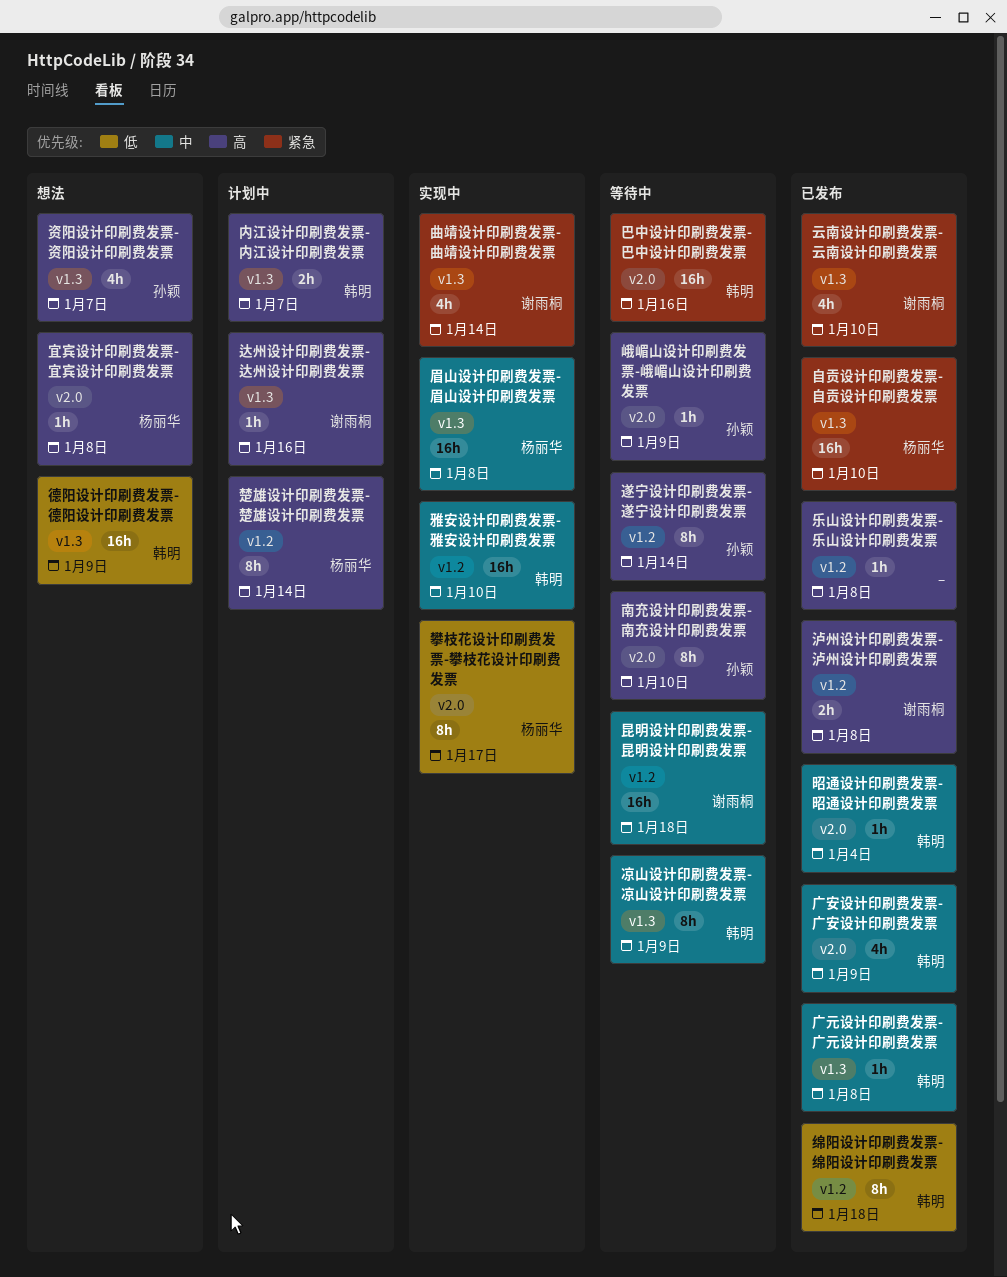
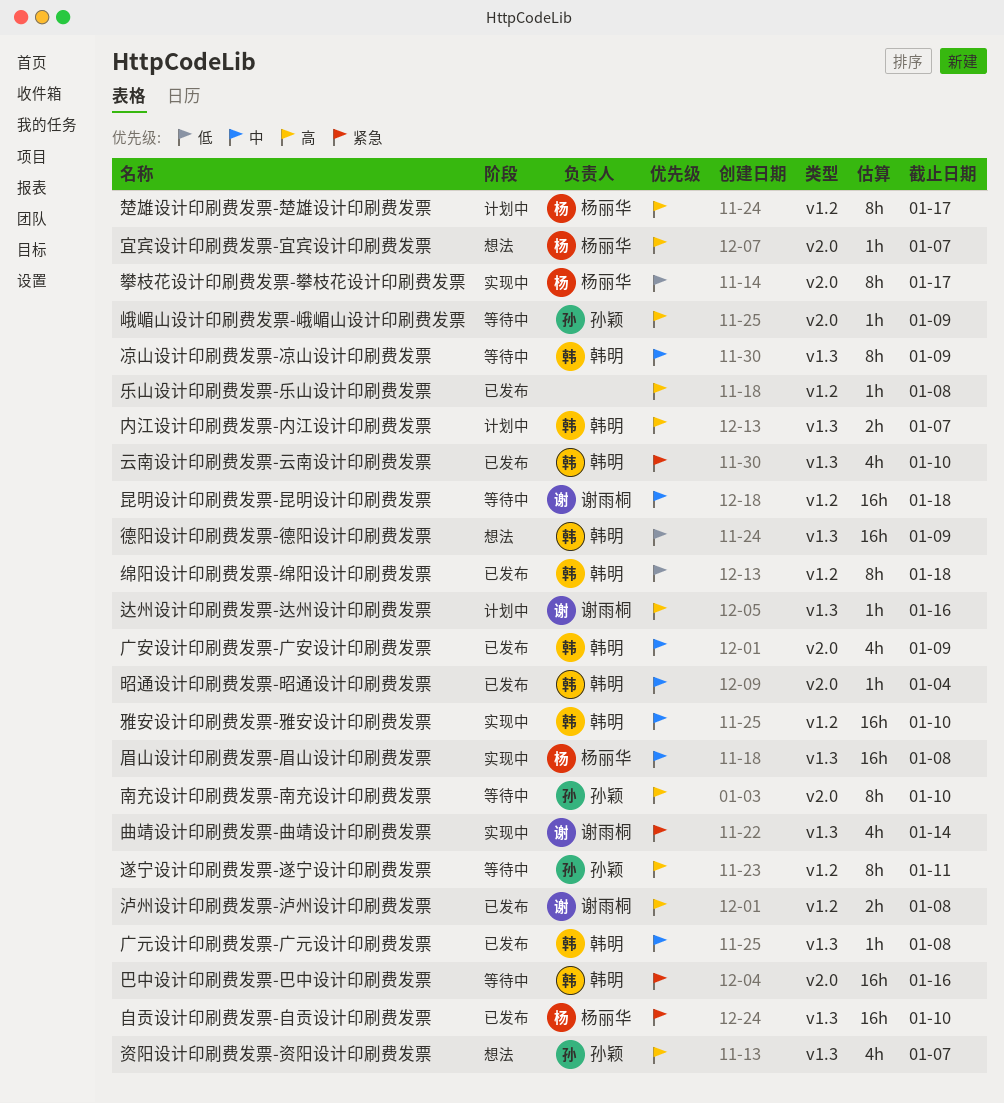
云南设计印刷费发票-云南设计印刷费发票, owner: 谢雨桐 -> 韩明
宜宾设计印刷费发票-宜宾设计印刷费发票, due: Jan 8 -> Jan 7
楚雄设计印刷费发票-楚雄设计印刷费发票, due: Jan 14 -> Jan 17
遂宁设计印刷费发票-遂宁设计印刷费发票, due: Jan 14 -> Jan 11

